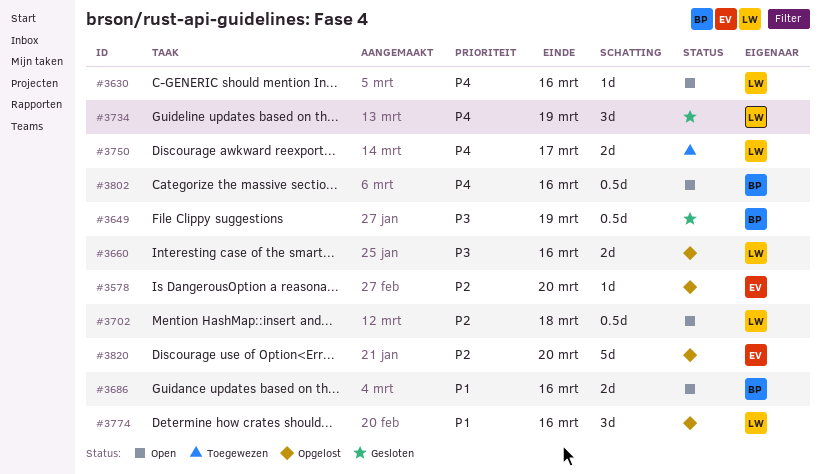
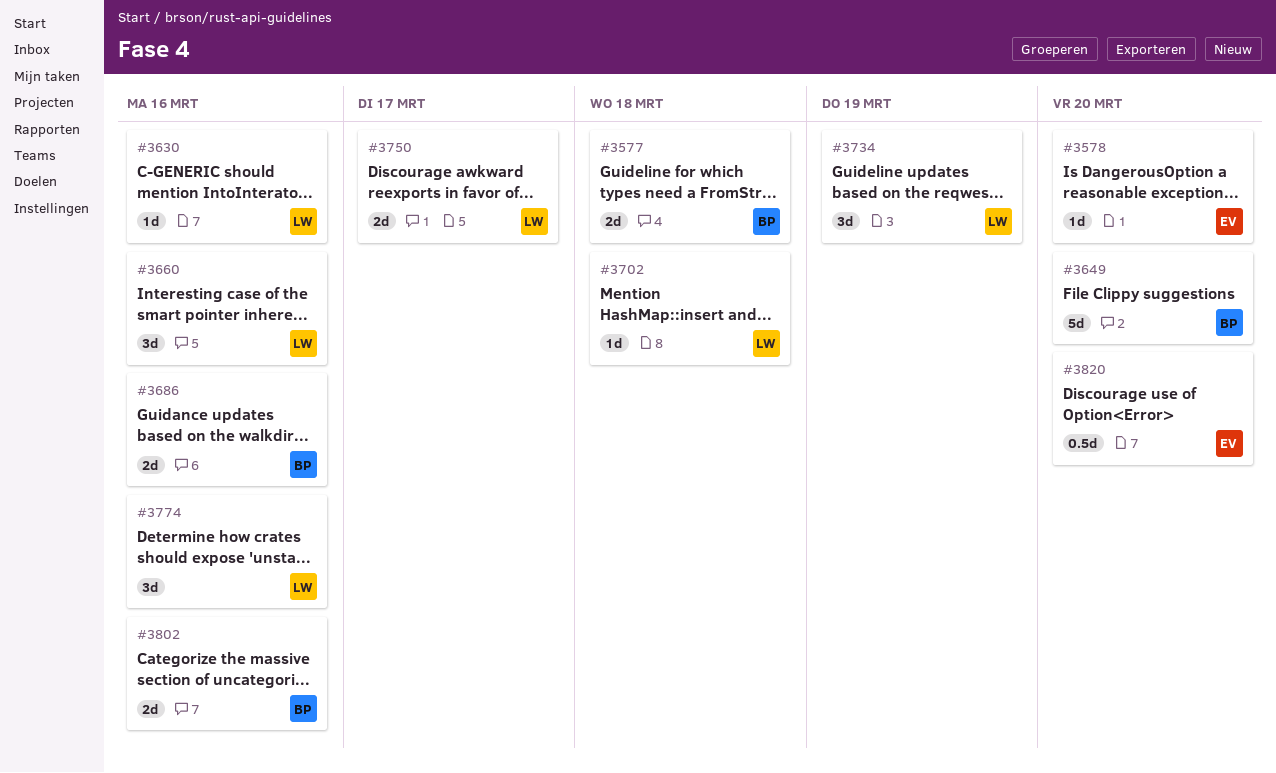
#3577: none -> present
#3649, estimate: 0.5d -> 5d
#3649, due: Mar 19 -> Mar 20
#3660, estimate: 2d -> 3d
#3702, estimate: 0.5d -> 1d
#3802, estimate: 0.5d -> 2d
#3820, estimate: 5d -> 0.5d

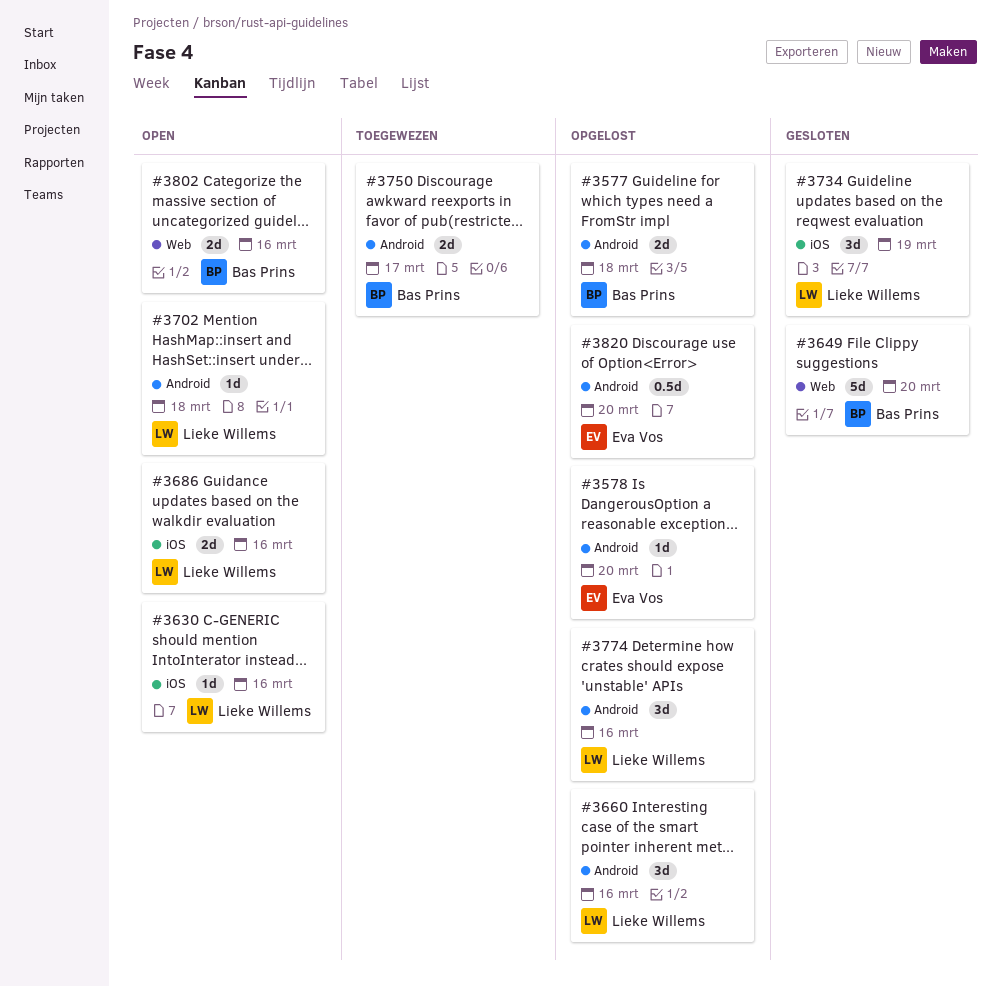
#3686, owner: Bas Prins -> Lieke Willems
#3750, owner: Lieke Willems -> Bas Prins

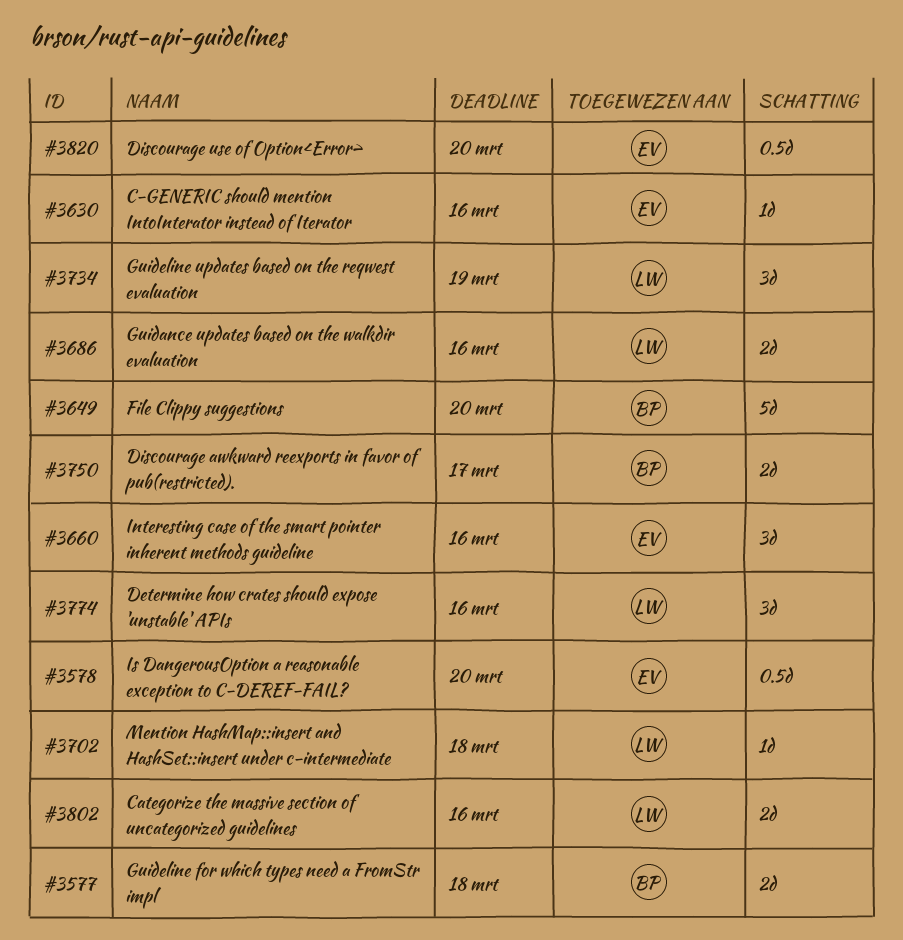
#3578, estimate: 1d -> 0.5d
#3630, owner: Lieke Willems -> Eva Vos
#3660, owner: Lieke Willems -> Eva Vos
#3802, owner: Bas Prins -> Lieke Willems

